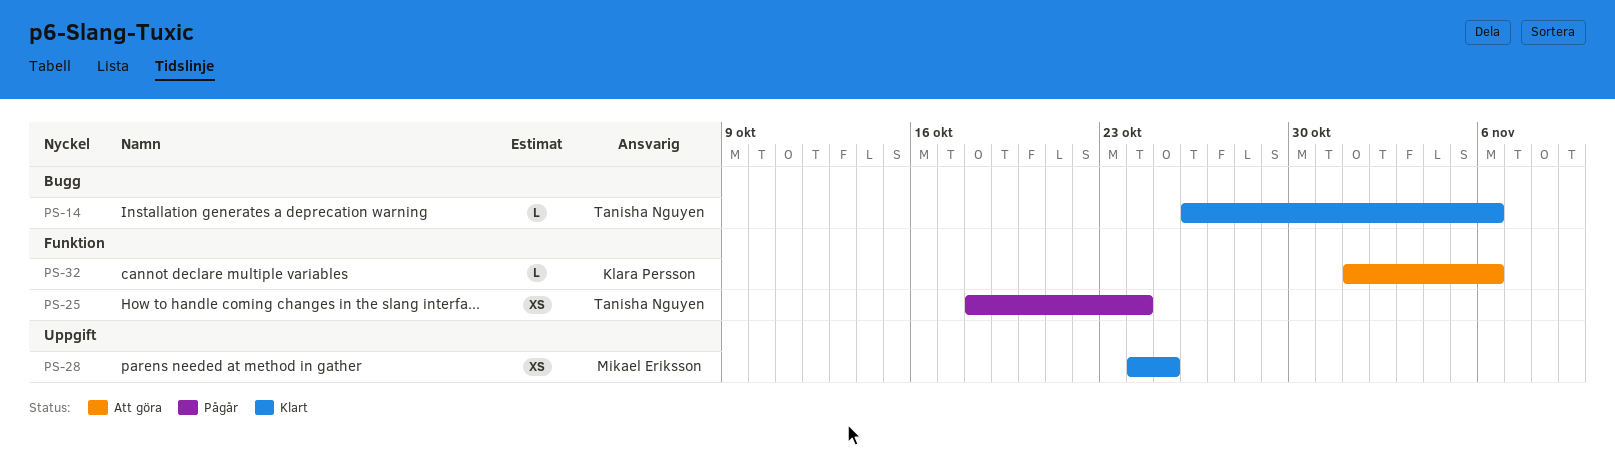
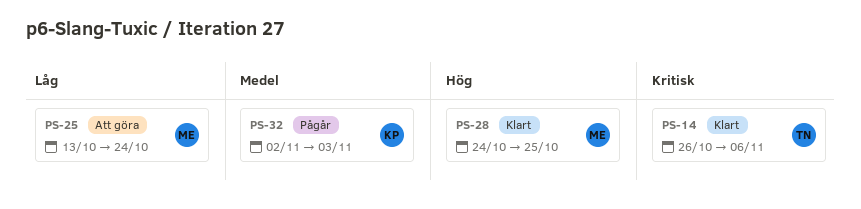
PS-25, status: Pågår -> Att göra
PS-25, owner: Tanisha Nguyen -> Mikael Eriksson
PS-25, start: Oct 18 -> Oct 13
PS-32, status: Att göra -> Pågår
PS-32, start: Nov 1 -> Nov 2
PS-32, due: Nov 6 -> Nov 3

